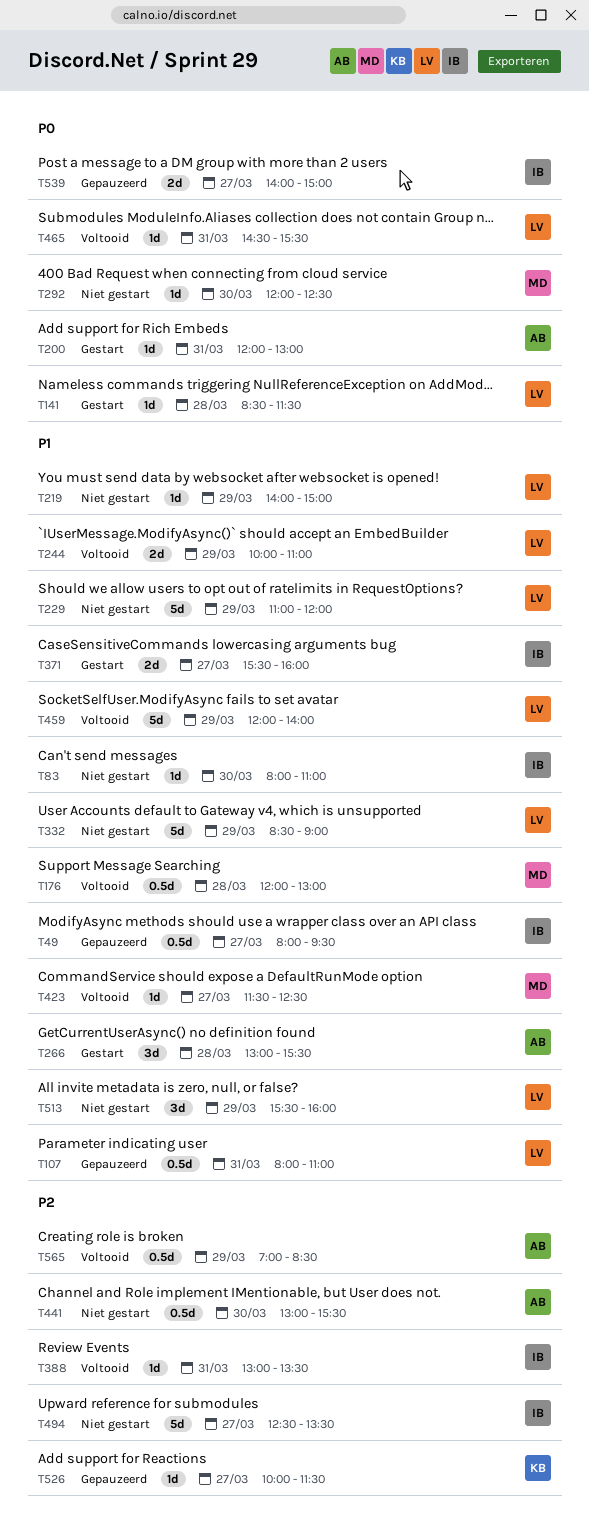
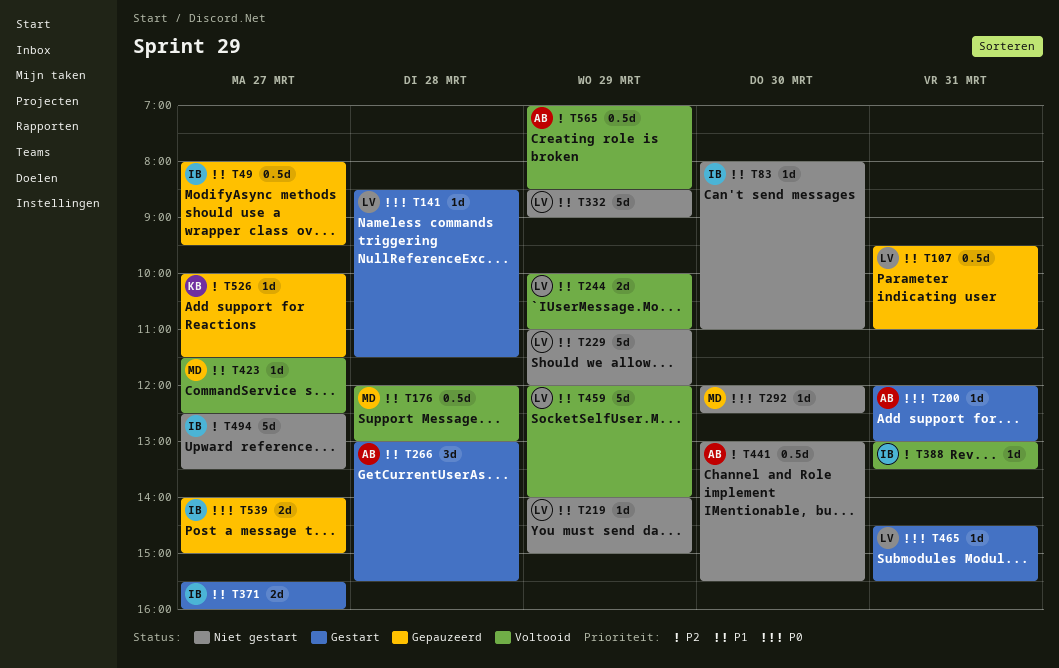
T107, begins: 08:00 -> 09:30
T465, status: Voltooid -> Gestart
T513: present -> none

